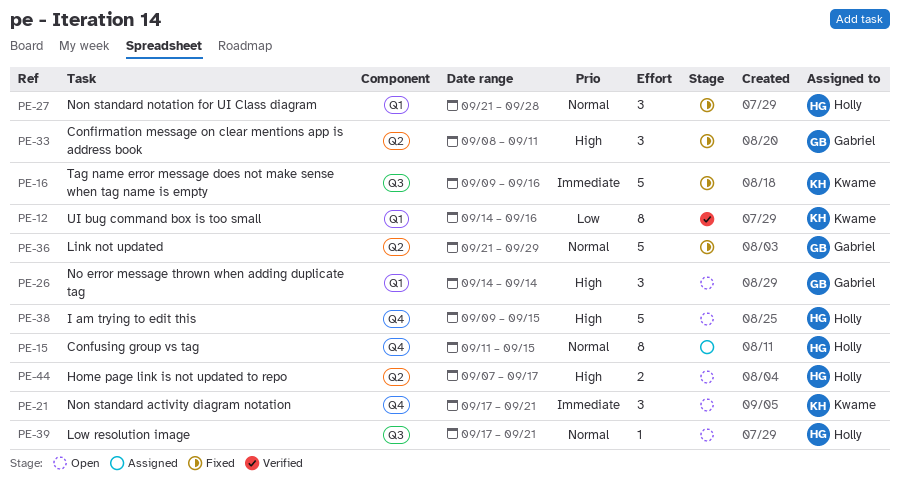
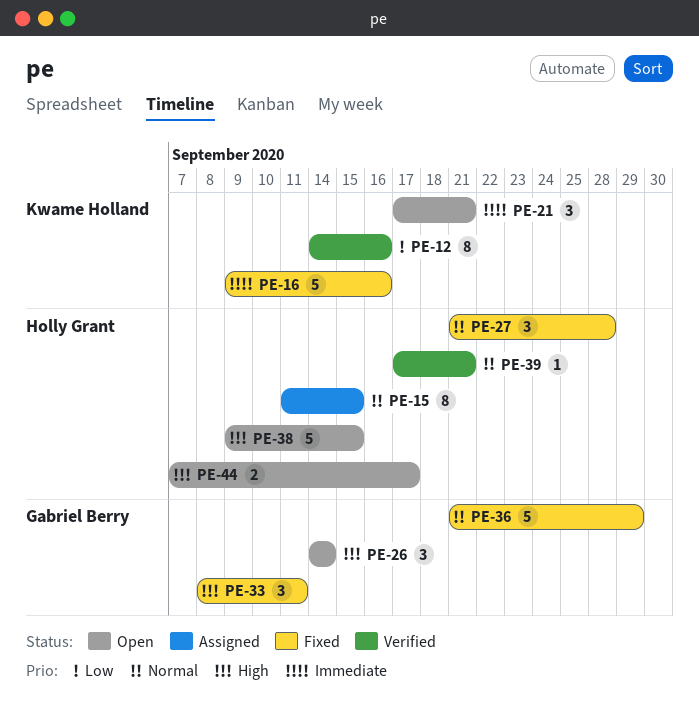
PE-39, status: Open -> Verified

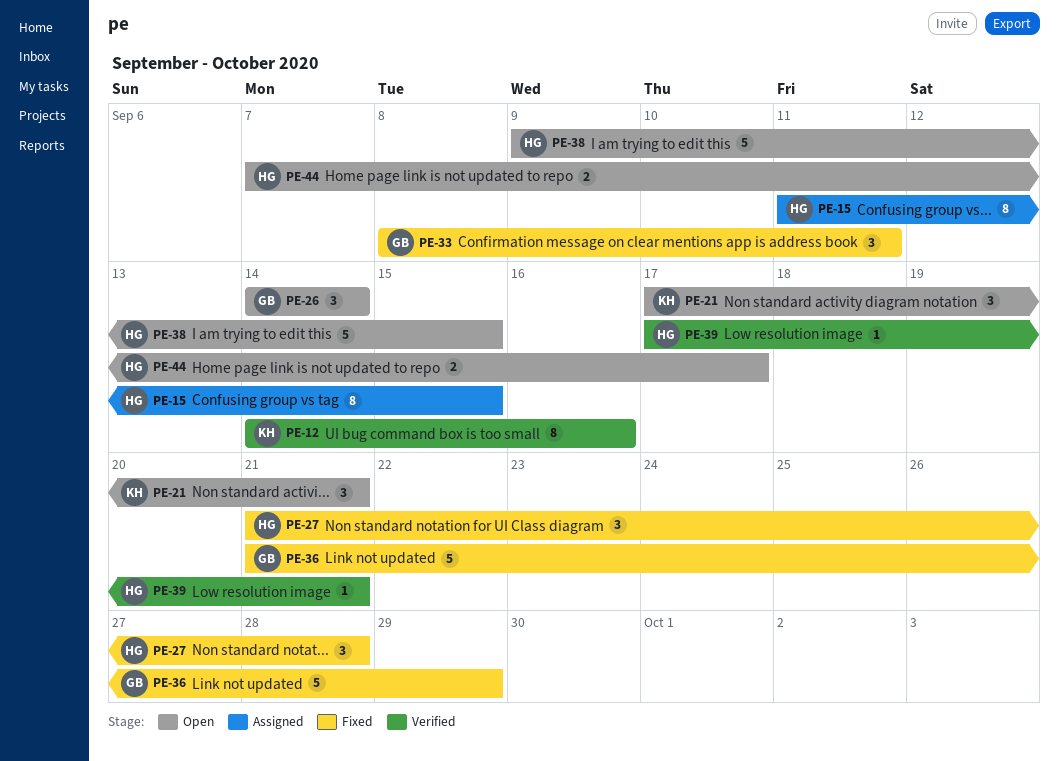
PE-16: present -> none

